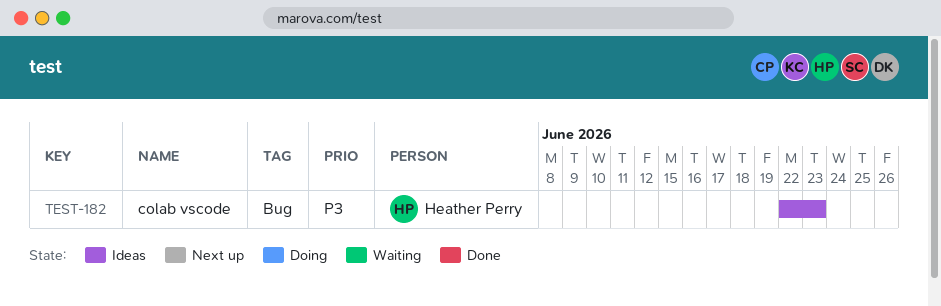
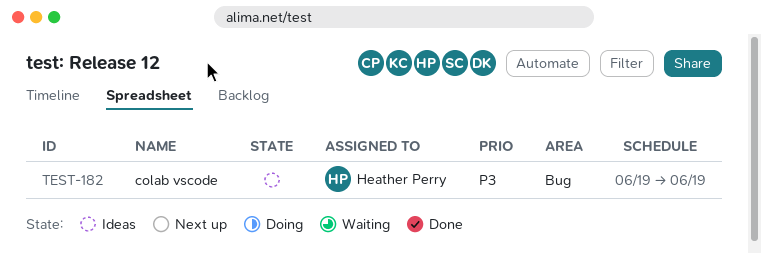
TEST-182, start: Jun 22 -> Jun 19
TEST-182, due: Jun 23 -> Jun 19

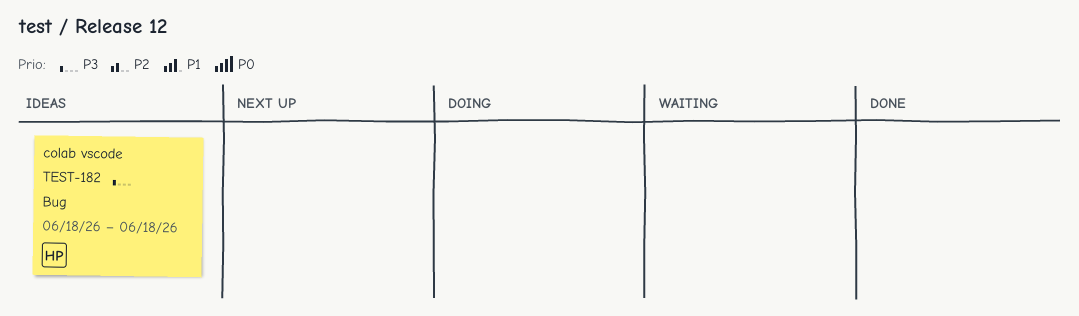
TEST-182, start: Jun 19 -> Jun 18
TEST-182, due: Jun 19 -> Jun 18

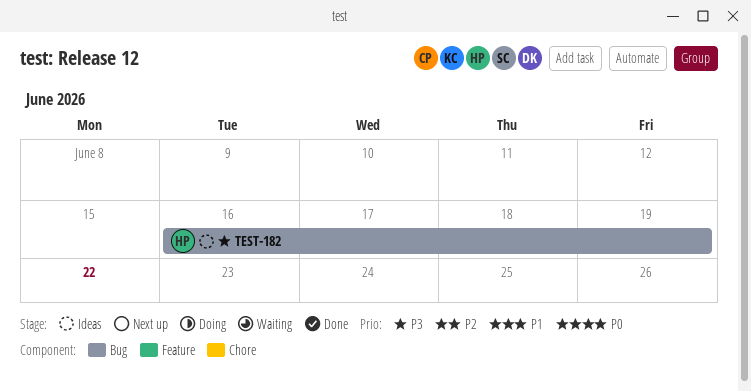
TEST-182, start: Jun 18 -> Jun 16
TEST-182, due: Jun 18 -> Jun 19

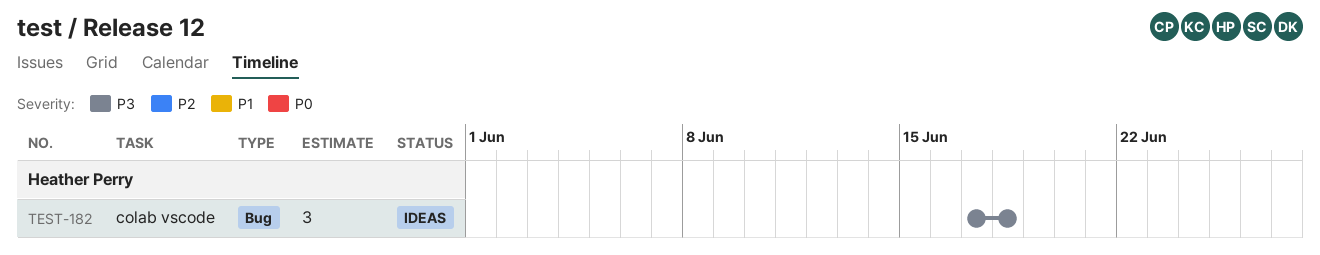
TEST-182, start: Jun 16 -> Jun 17
TEST-182, due: Jun 19 -> Jun 18

